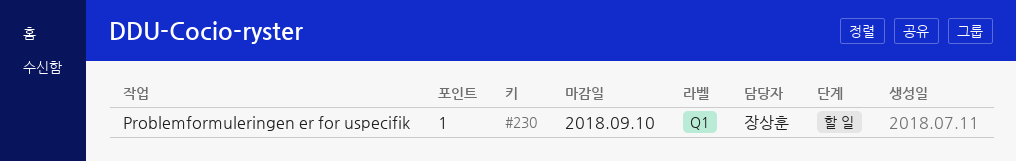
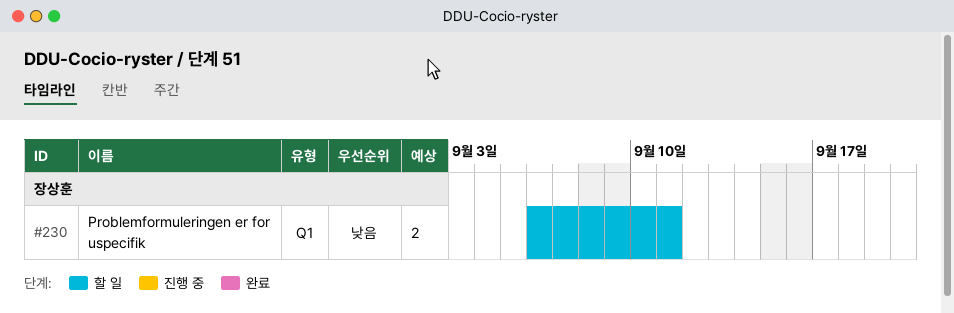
#230, estimate: 1 -> 2
#230, due: Sep 10 -> Sep 11

